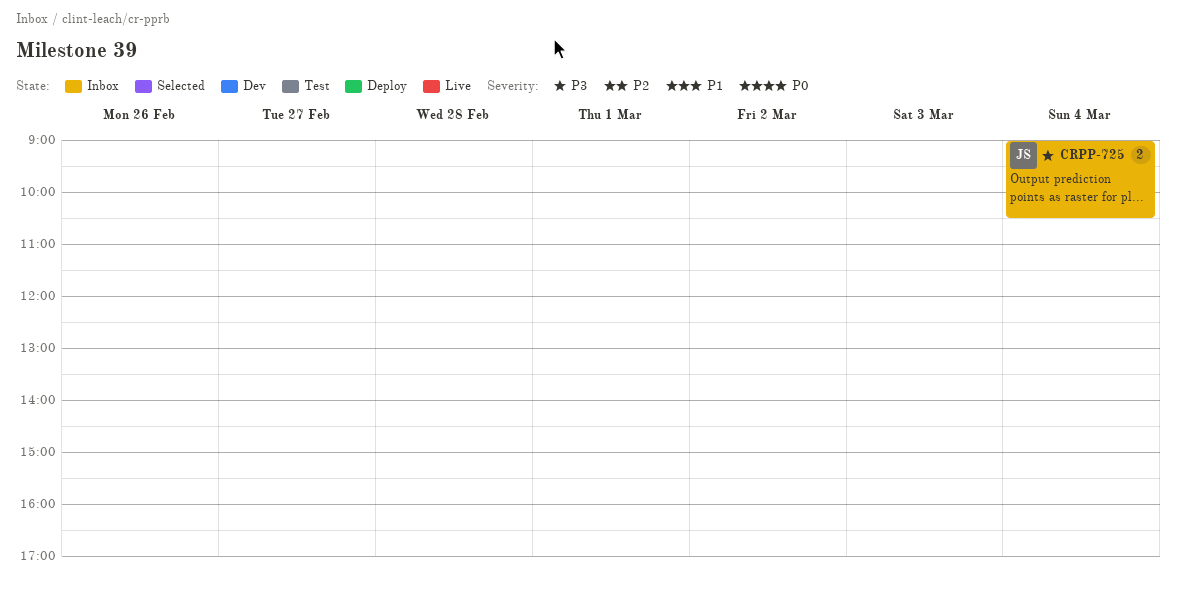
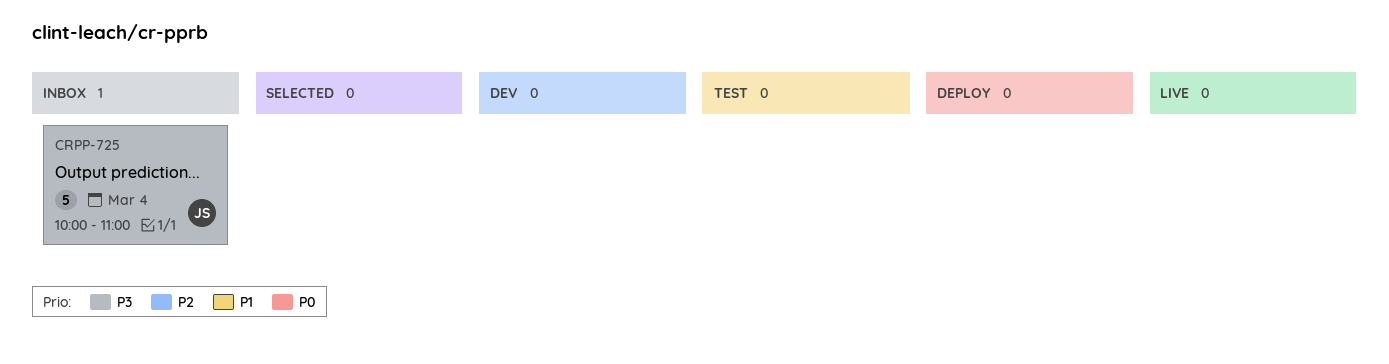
CRPP-725, estimate: 2 -> 5
CRPP-725, begins: 09:00 -> 10:00
CRPP-725, ends: 10:30 -> 11:00

